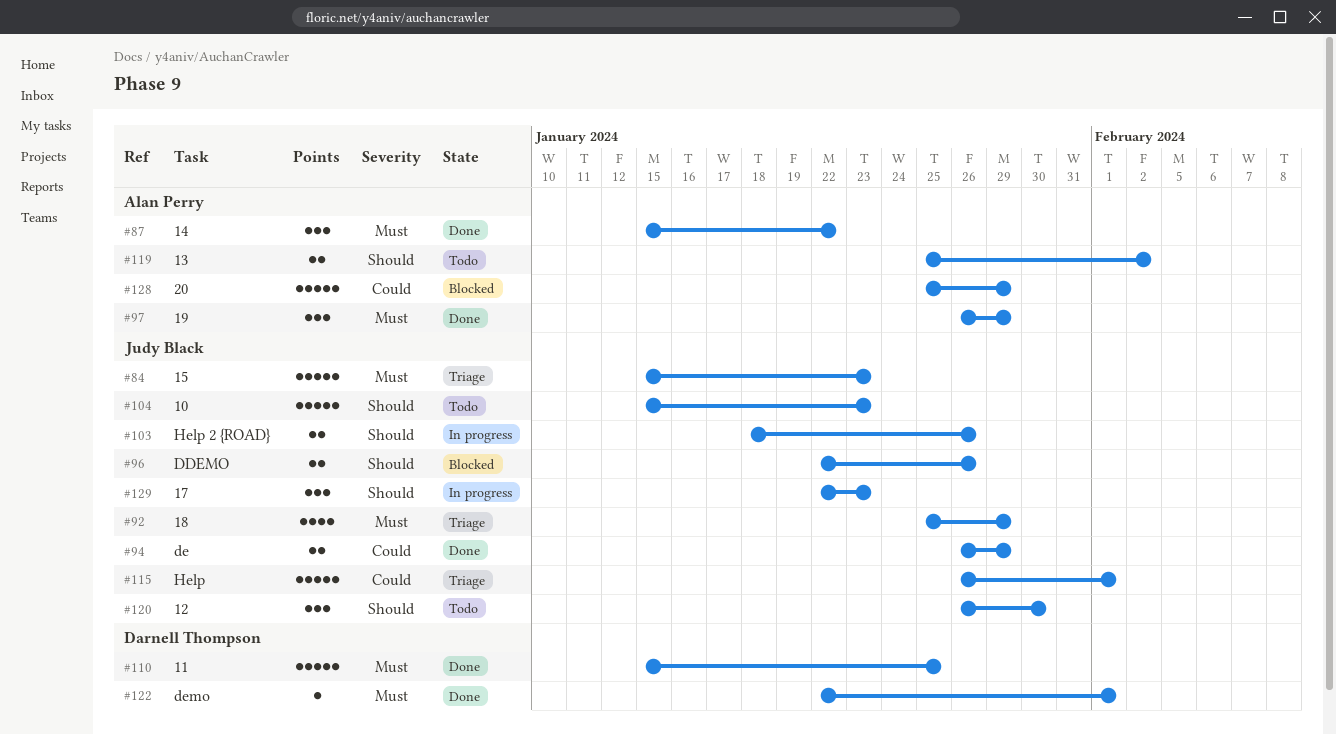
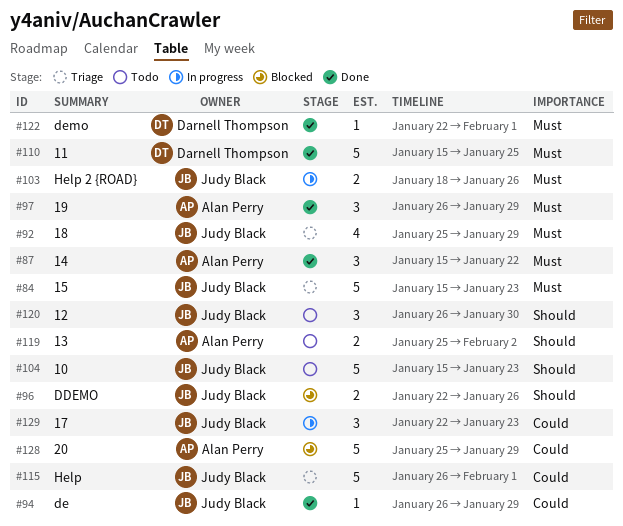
#94, estimate: 2 -> 1
#103, priority: Should -> Must
#129, priority: Should -> Could

